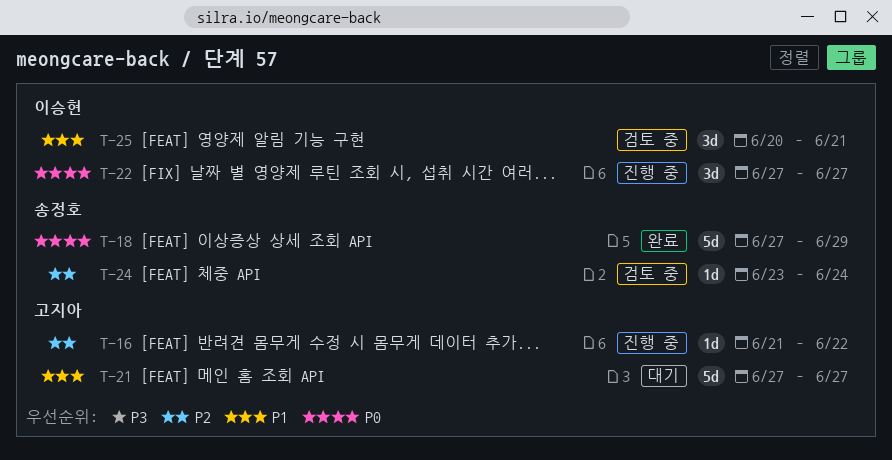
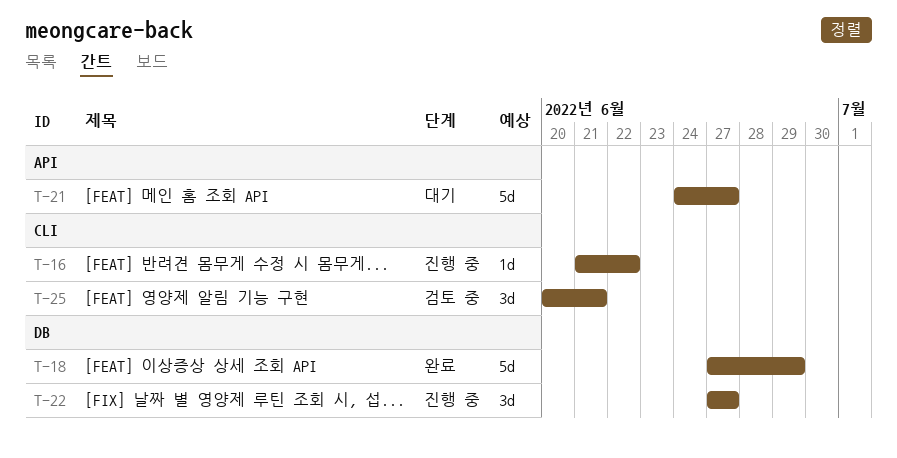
T-21, start: Jun 27 -> Jun 24
T-24: present -> none

